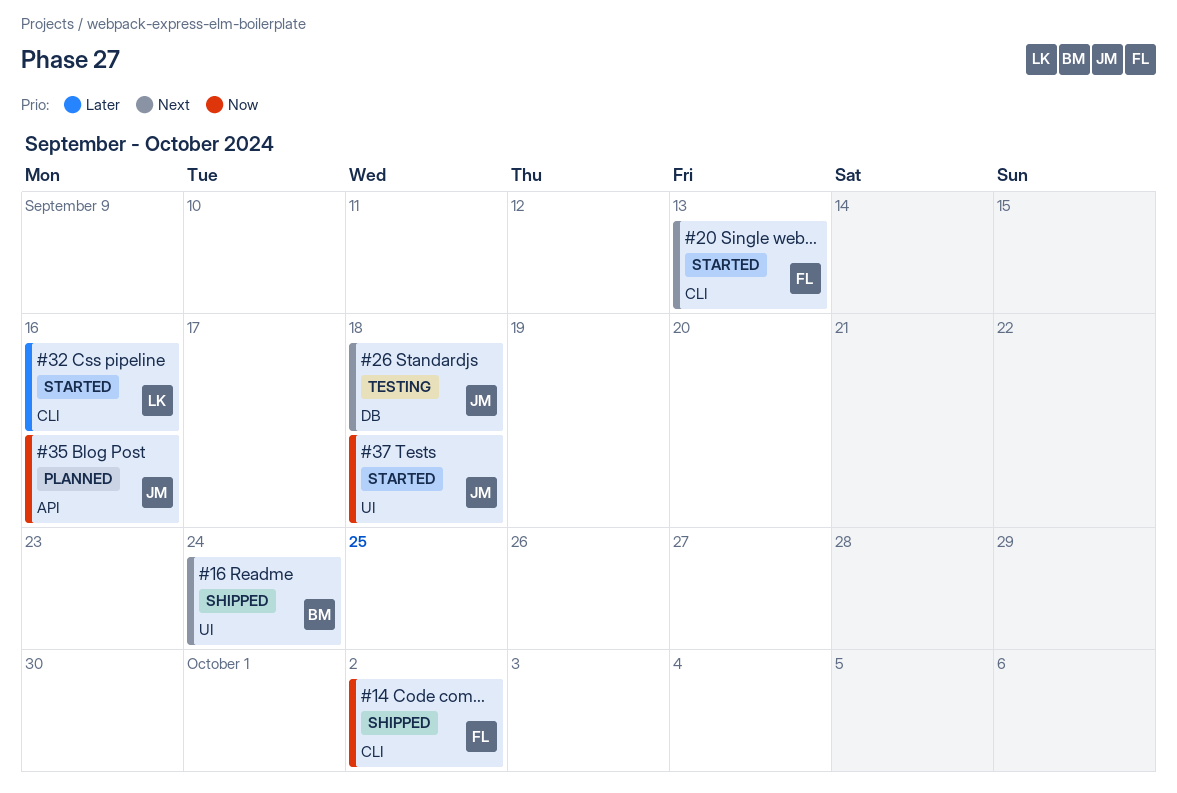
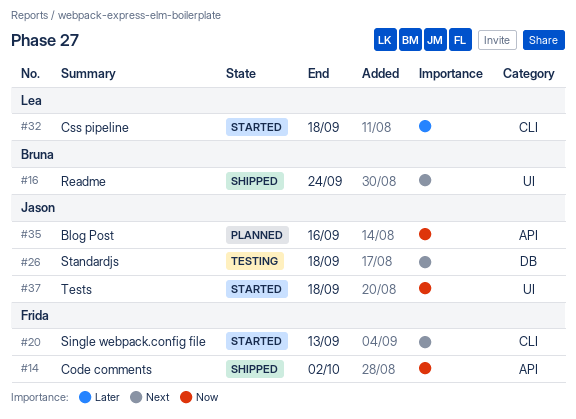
#14, label: CLI -> API
#32, due: Sep 16 -> Sep 18

